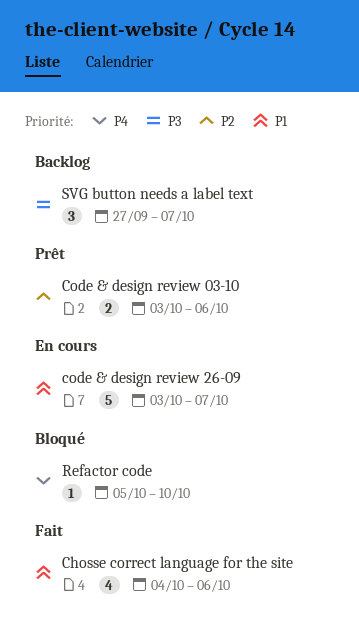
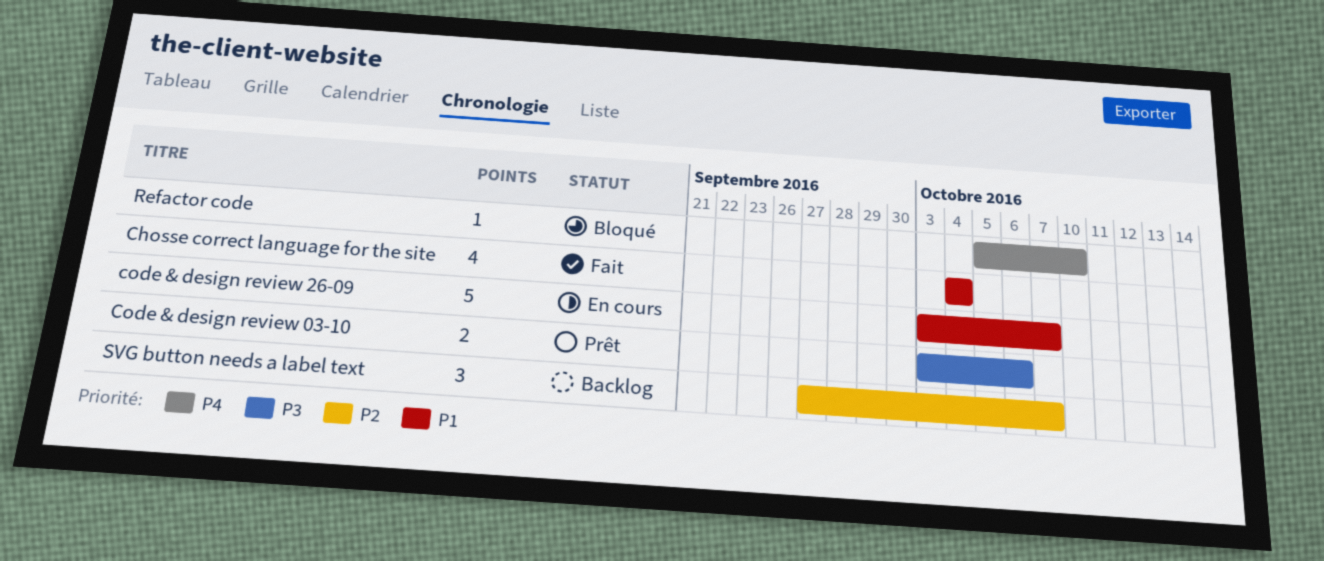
Chosse correct language for the site, due: Oct 6 -> Oct 4
Code & design review 03-10, priority: P2 -> P3
SVG button needs a label text, priority: P3 -> P2

